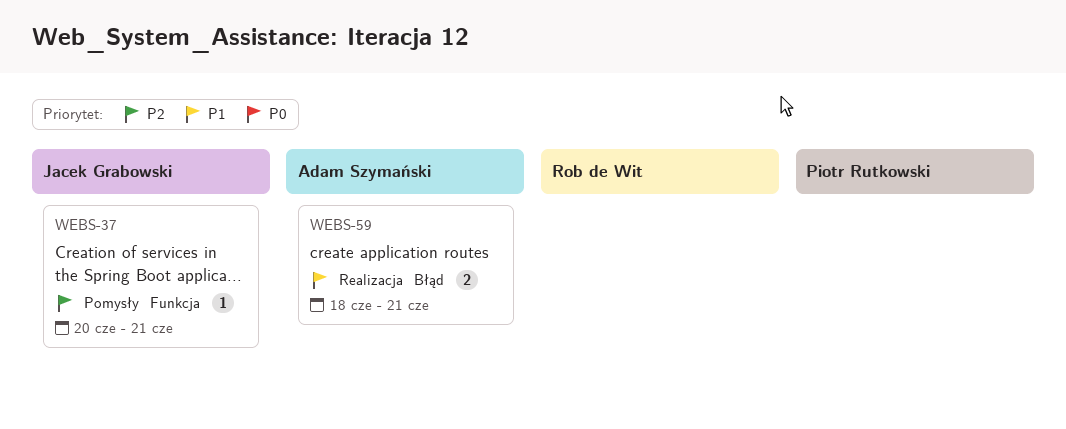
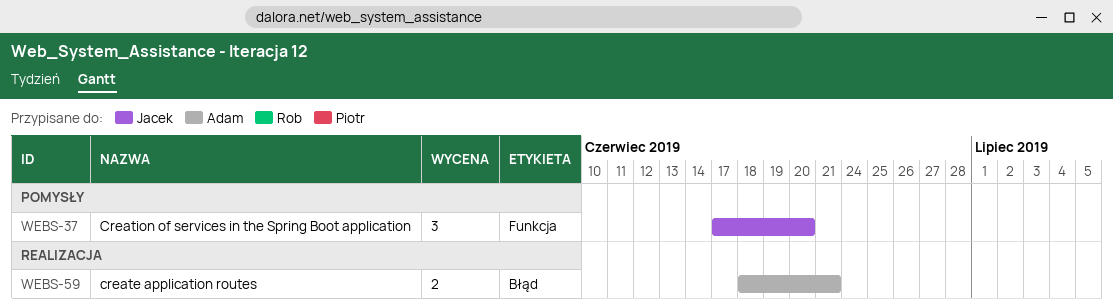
WEBS-37, estimate: 1 -> 3
WEBS-37, start: Jun 20 -> Jun 17
WEBS-37, due: Jun 21 -> Jun 20

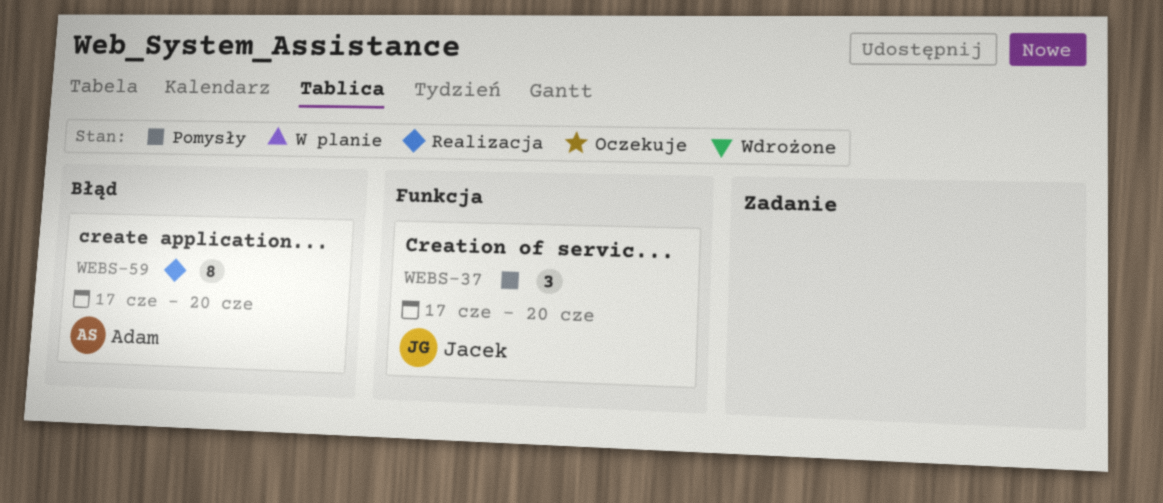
WEBS-59, estimate: 2 -> 8
WEBS-59, start: Jun 18 -> Jun 17
WEBS-59, due: Jun 21 -> Jun 20

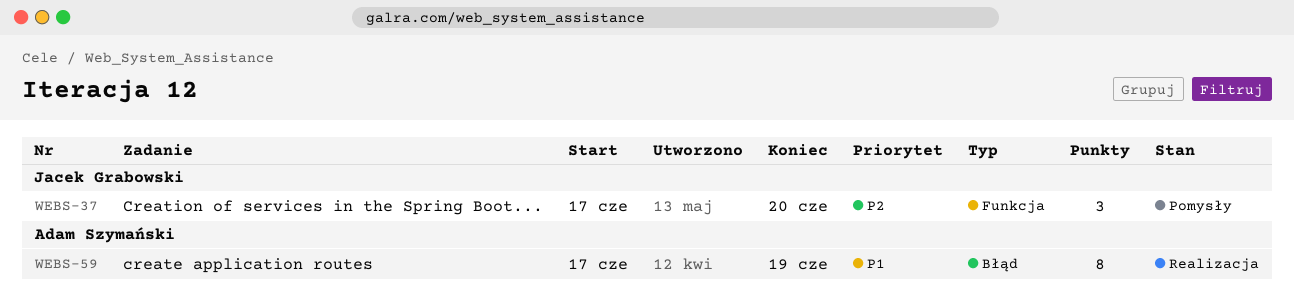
WEBS-59, due: Jun 20 -> Jun 19

